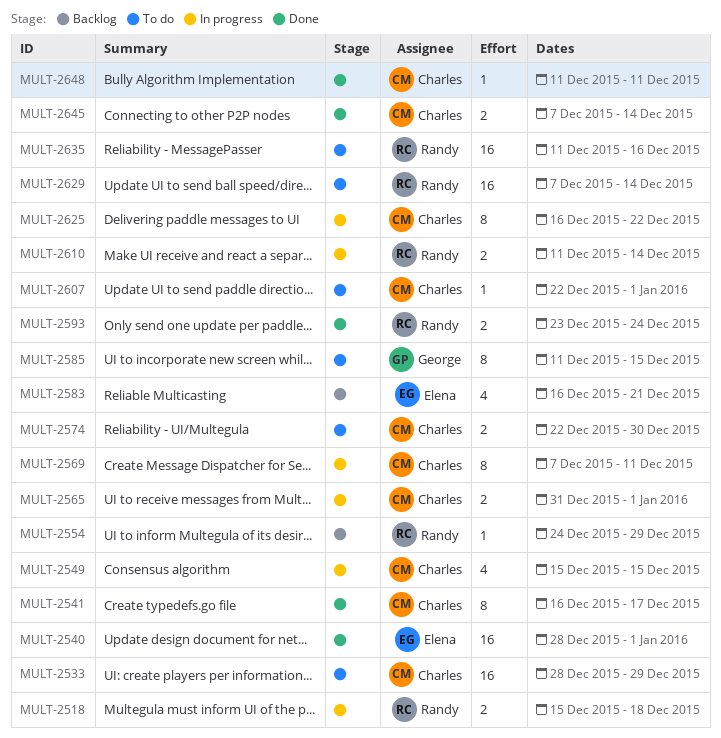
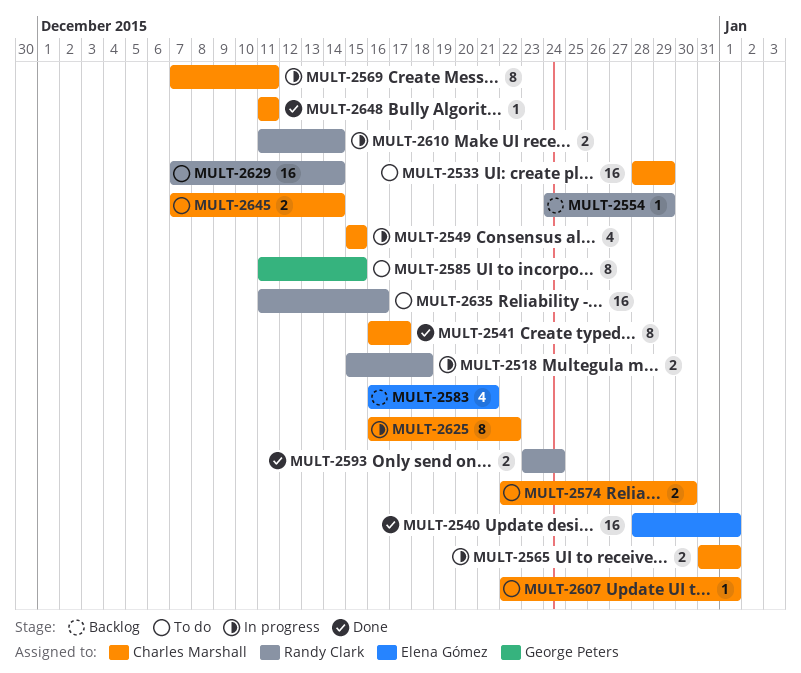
MULT-2645, status: Done -> To do

